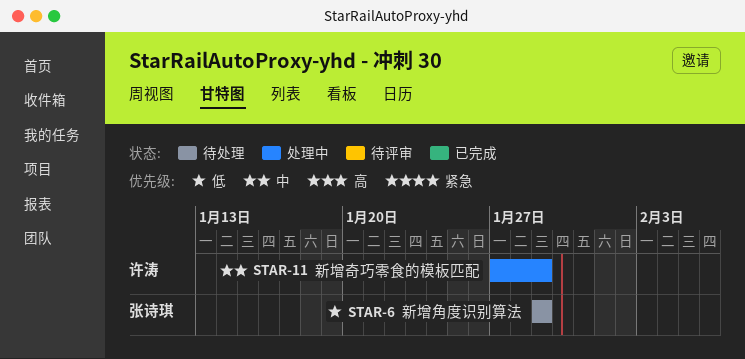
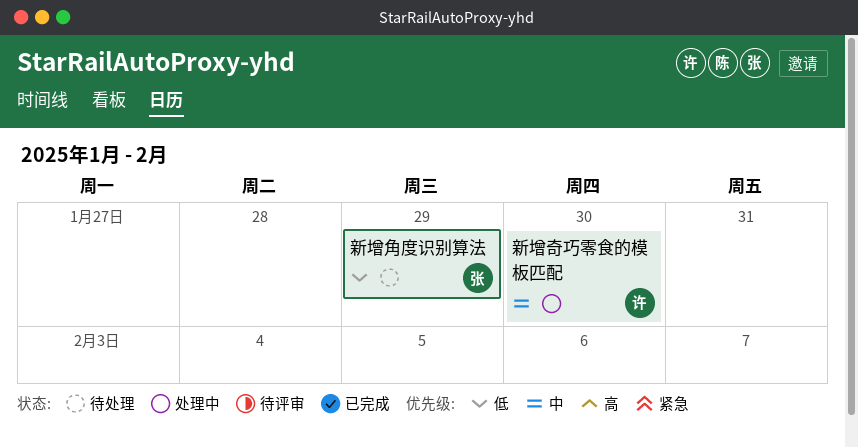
新增奇巧零食的模板匹配, due: Jan 29 -> Jan 30

